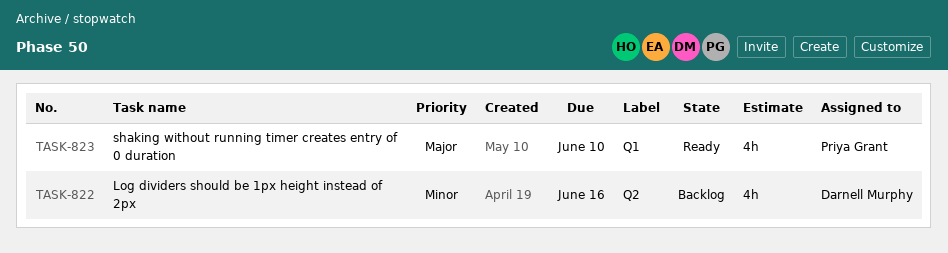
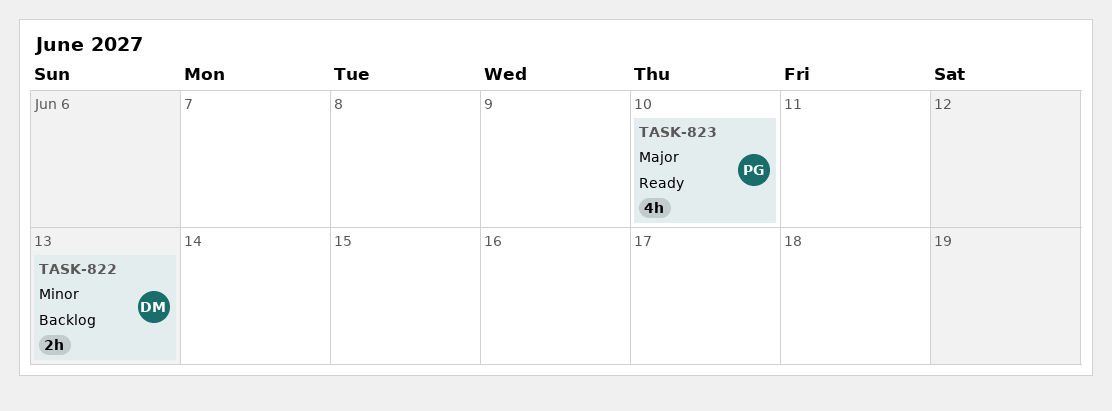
TASK-822, estimate: 4h -> 2h
TASK-822, due: Jun 16 -> Jun 13

